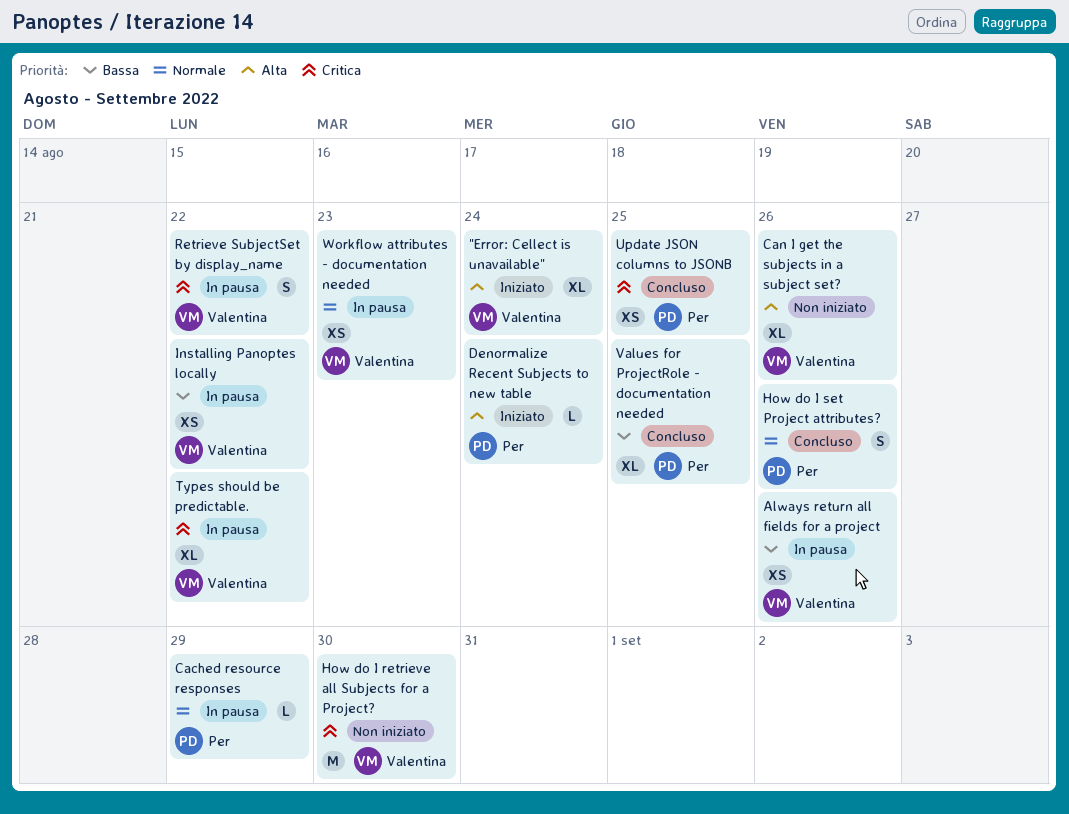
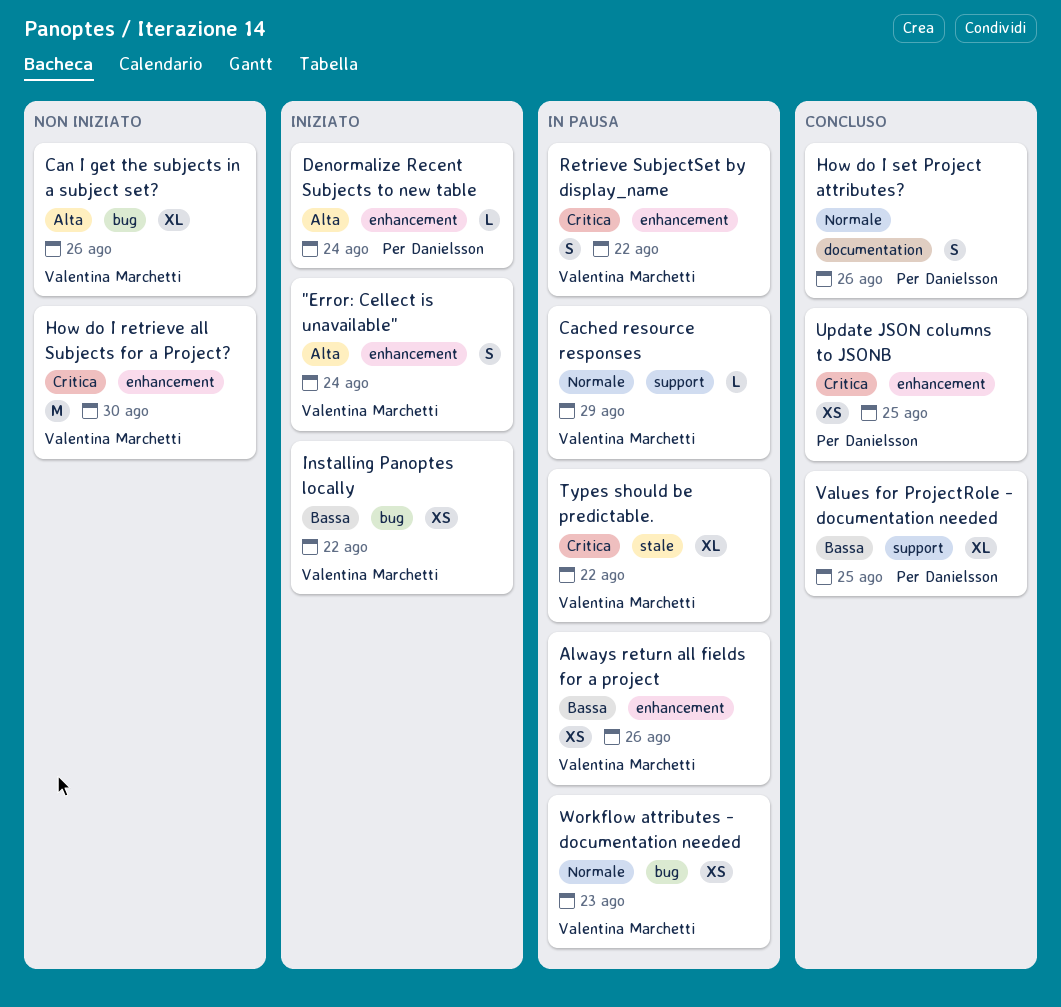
"Error: Cellect is unavailable", estimate: XL -> S
Cached resource responses, owner: Per Danielsson -> Valentina Marchetti
Installing Panoptes locally, status: In pausa -> Iniziato

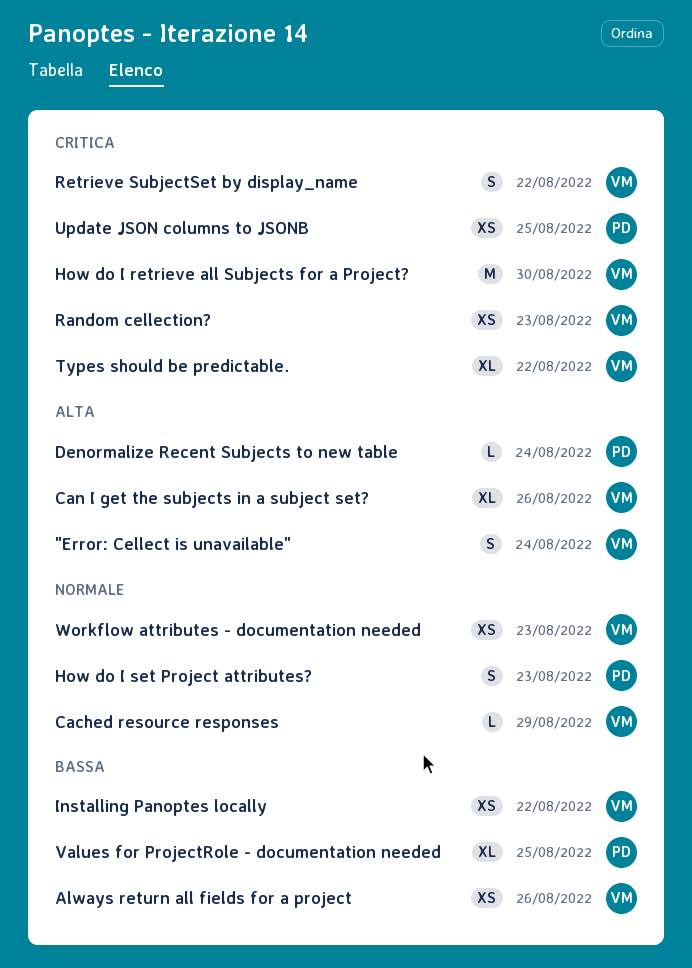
How do I set Project attributes?, due: Aug 26 -> Aug 23
Random cellection?: none -> present

